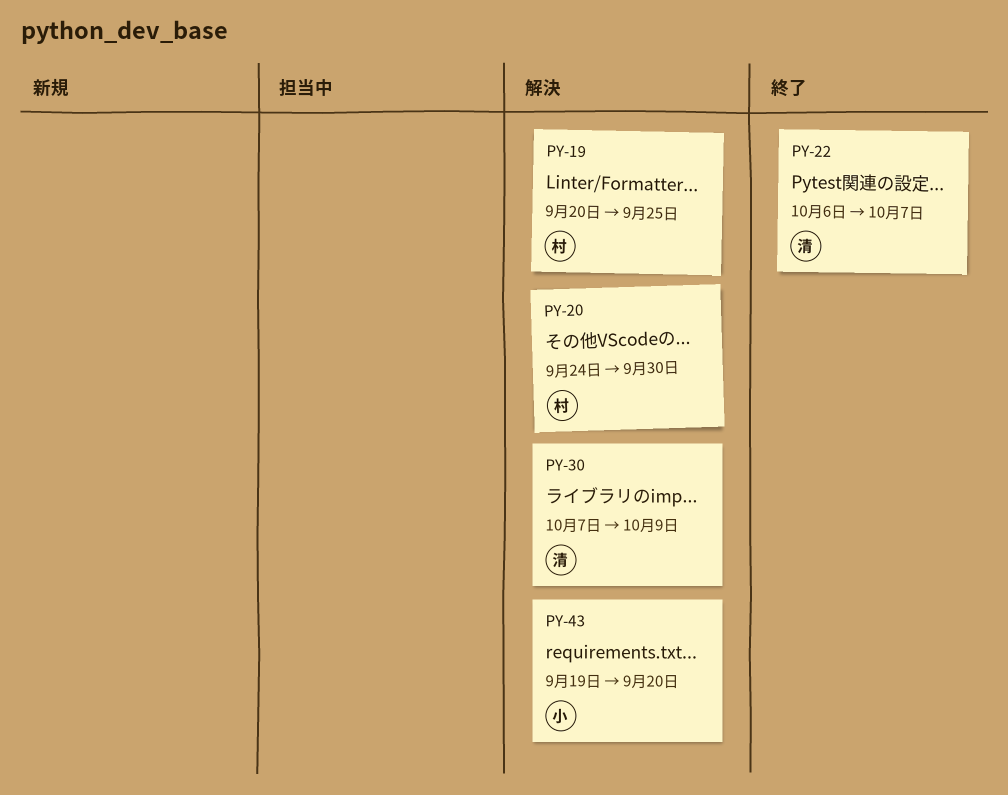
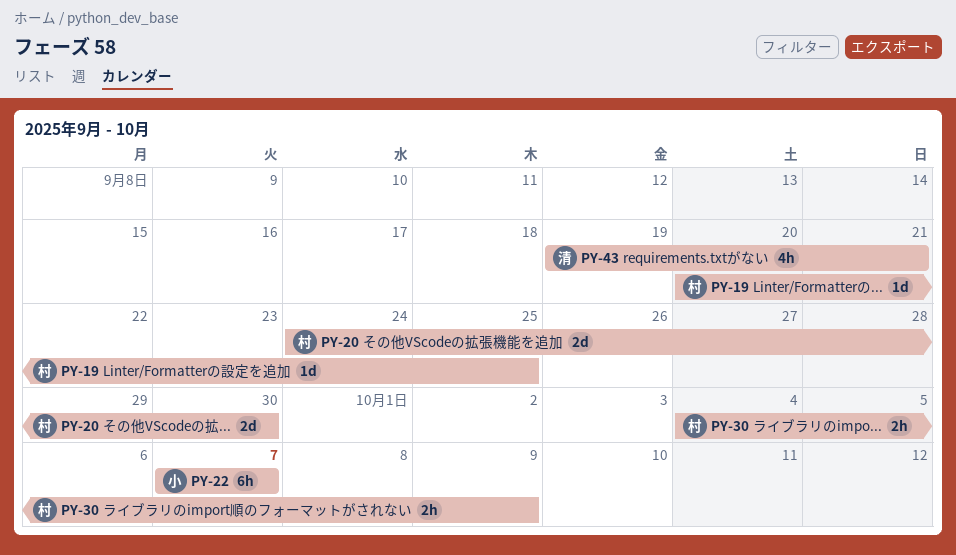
PY-22, owner: 清 -> 小
PY-22, start: Oct 6 -> Oct 7
PY-30, owner: 清 -> 村
PY-30, start: Oct 7 -> Oct 4
PY-43, owner: 小 -> 清
PY-43, due: Sep 20 -> Sep 21

